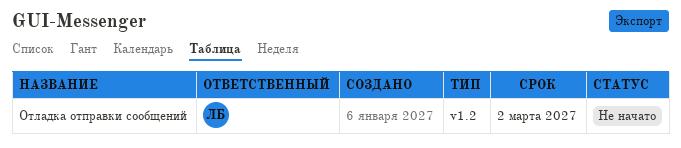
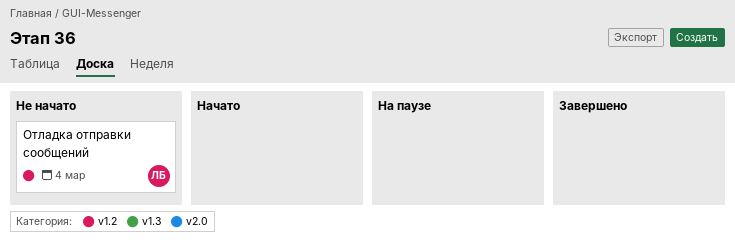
Отладка отправки сообщений, due: Mar 2 -> Mar 4

